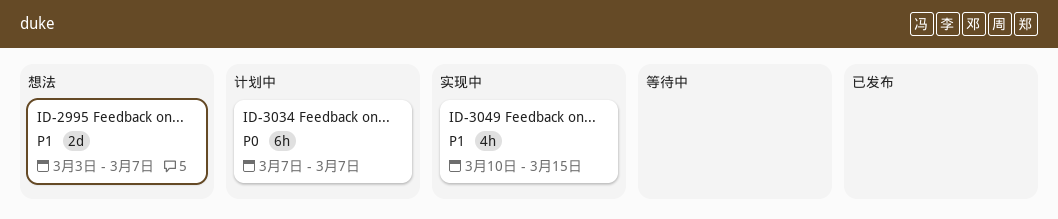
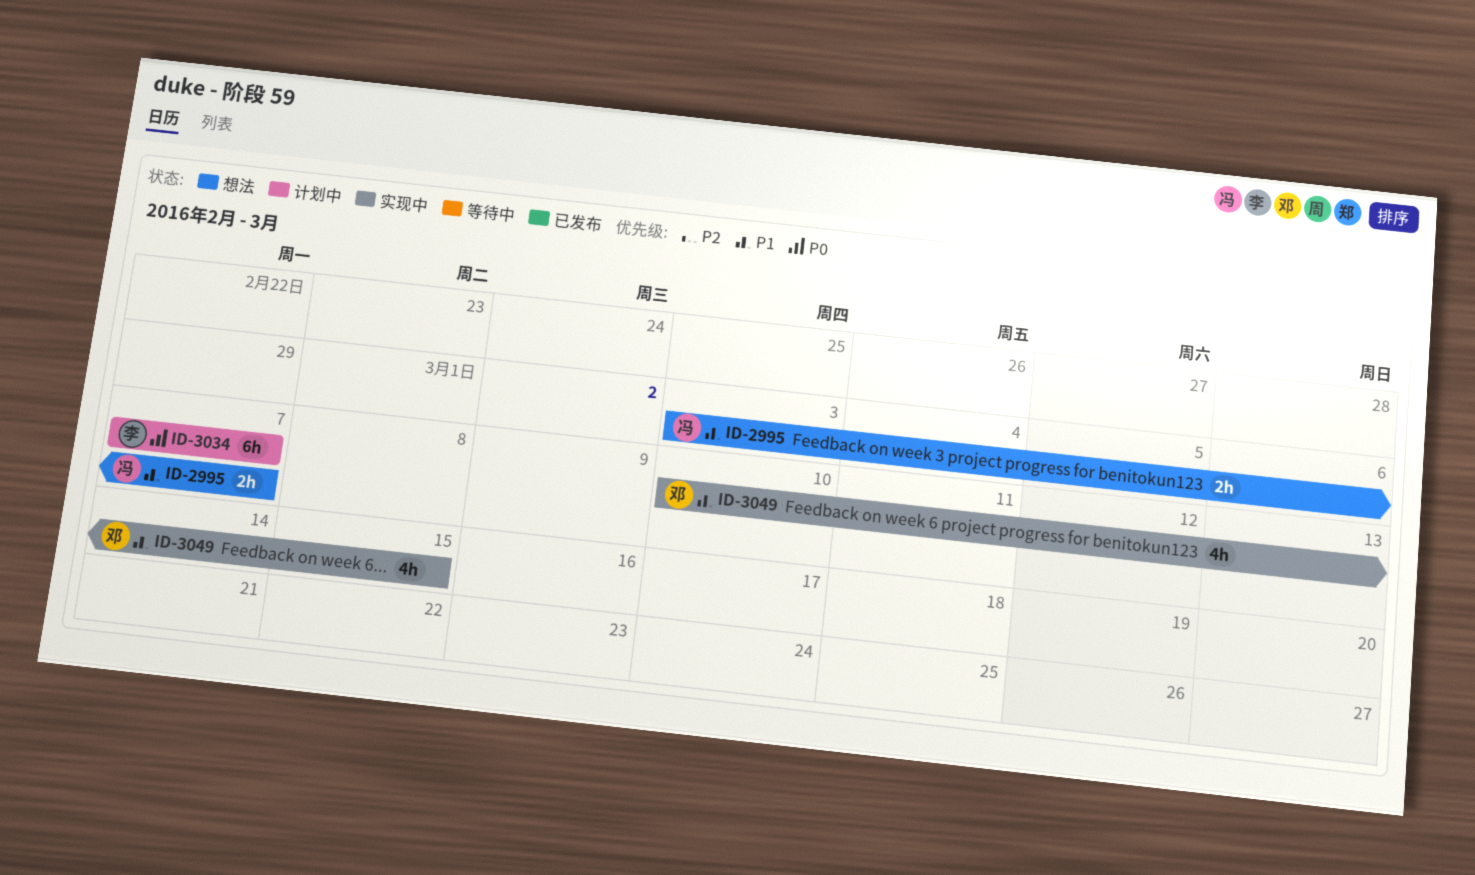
ID-2995, estimate: 2d -> 2h

